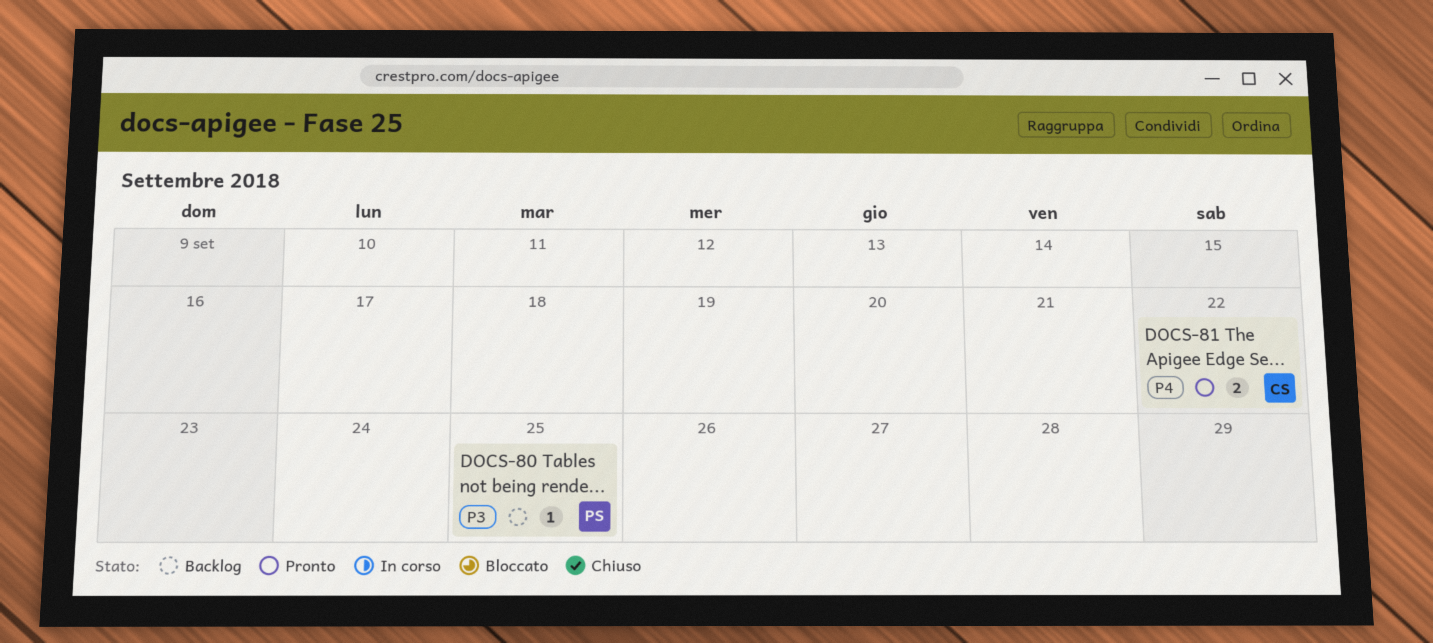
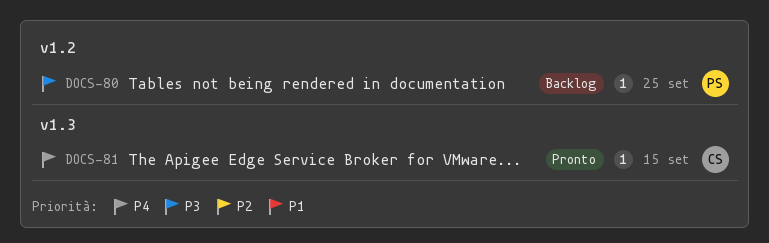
DOCS-81, estimate: 2 -> 1
DOCS-81, due: Sep 22 -> Sep 15

